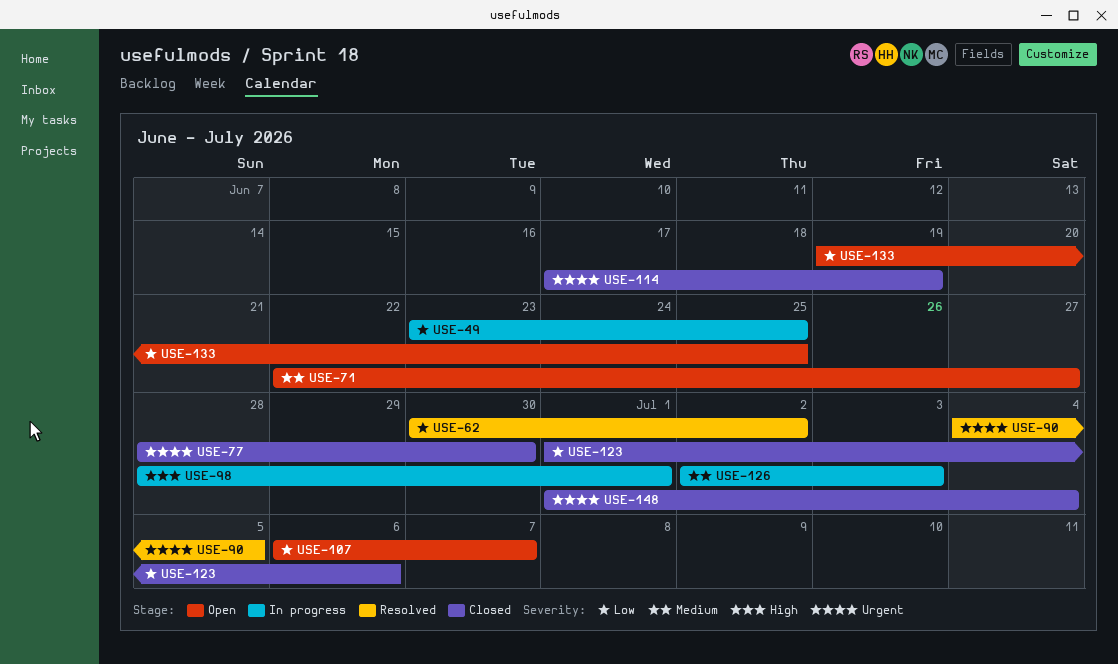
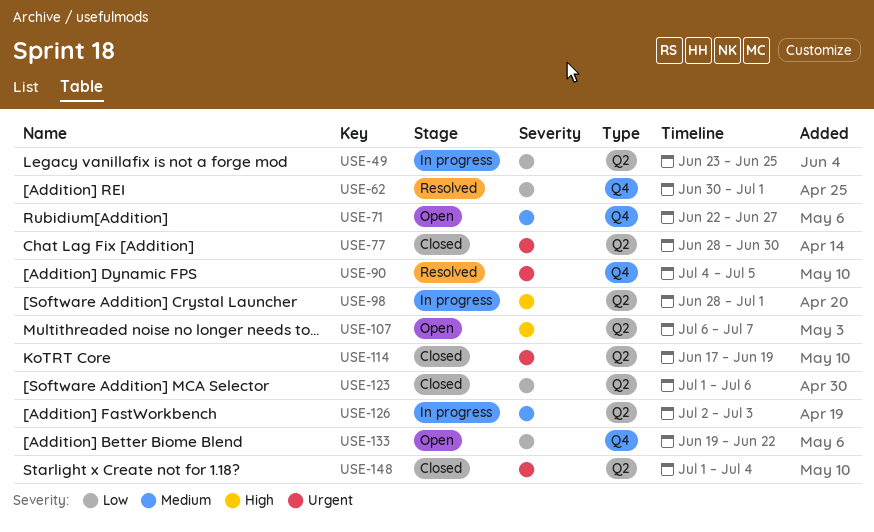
USE-62, due: Jul 2 -> Jul 1
USE-107, priority: Low -> High
USE-133, due: Jun 25 -> Jun 22

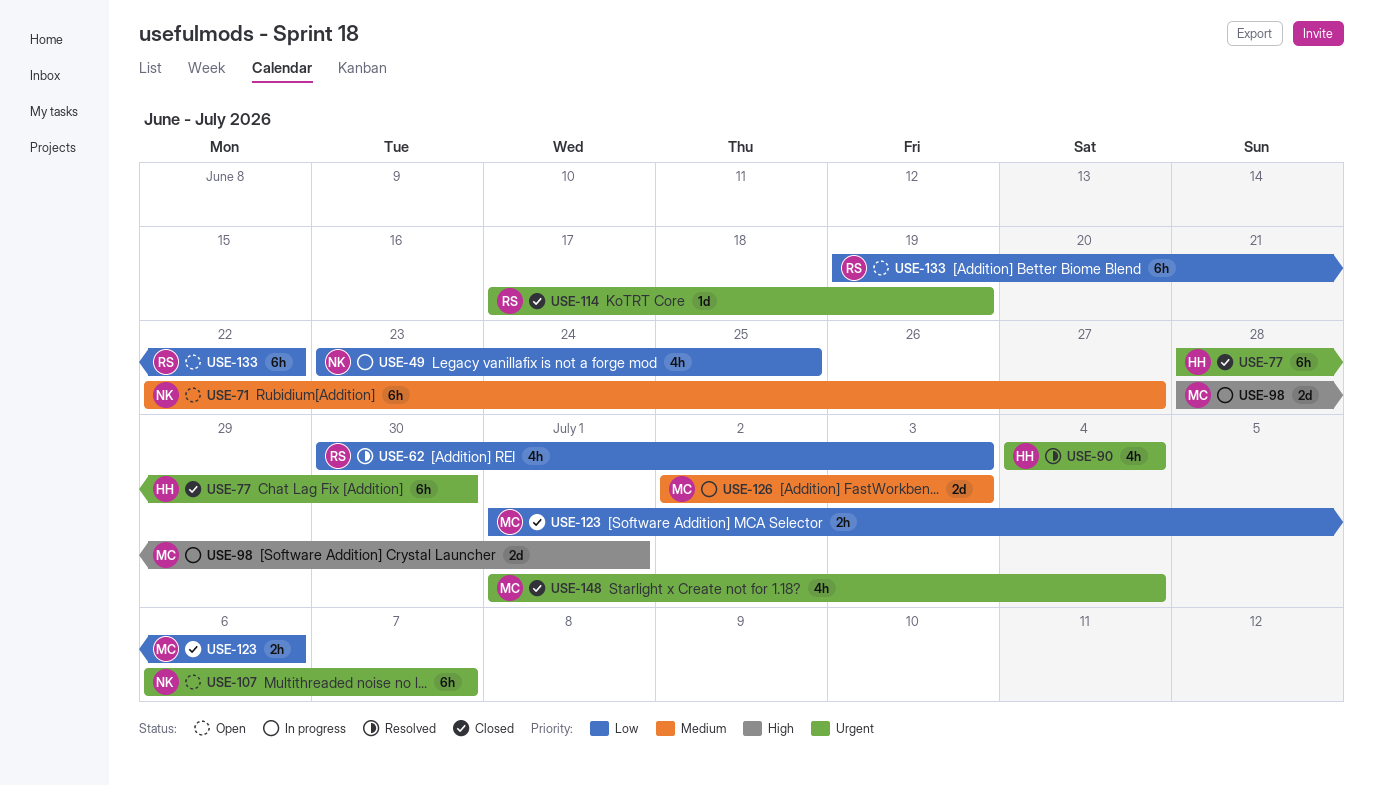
USE-62, due: Jul 1 -> Jul 3
USE-90, due: Jul 5 -> Jul 4
USE-107, priority: High -> Urgent

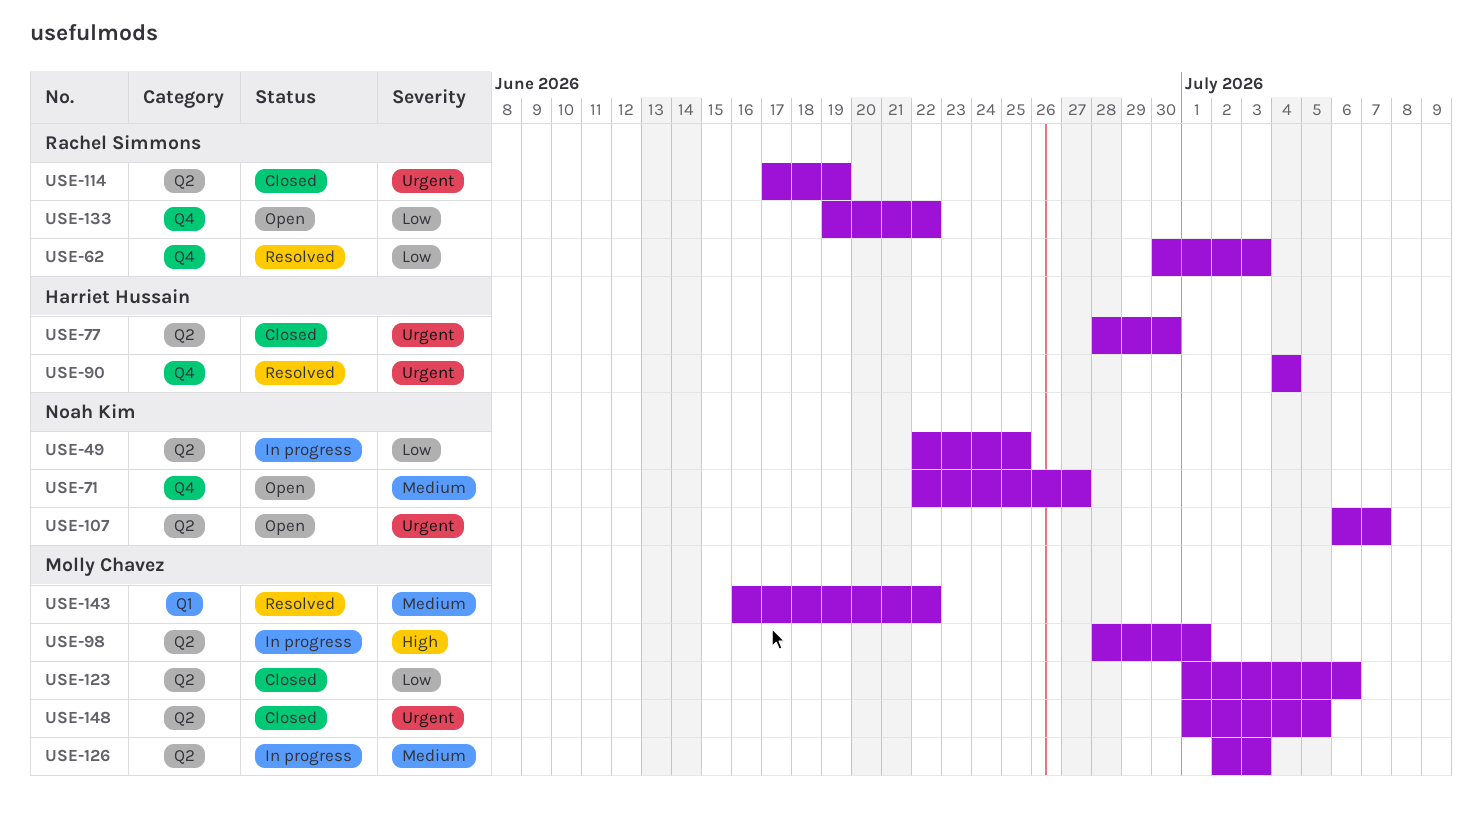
USE-49, start: Jun 23 -> Jun 22
USE-143: none -> present
USE-148, due: Jul 4 -> Jul 5

